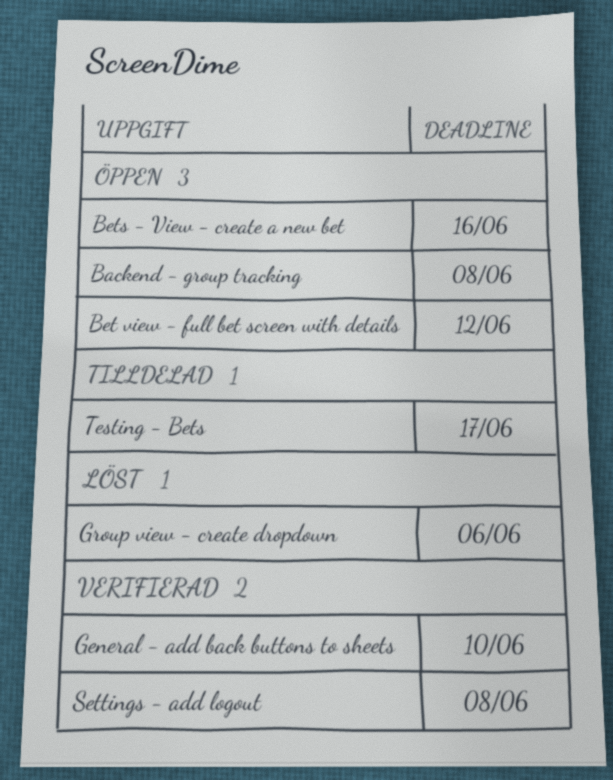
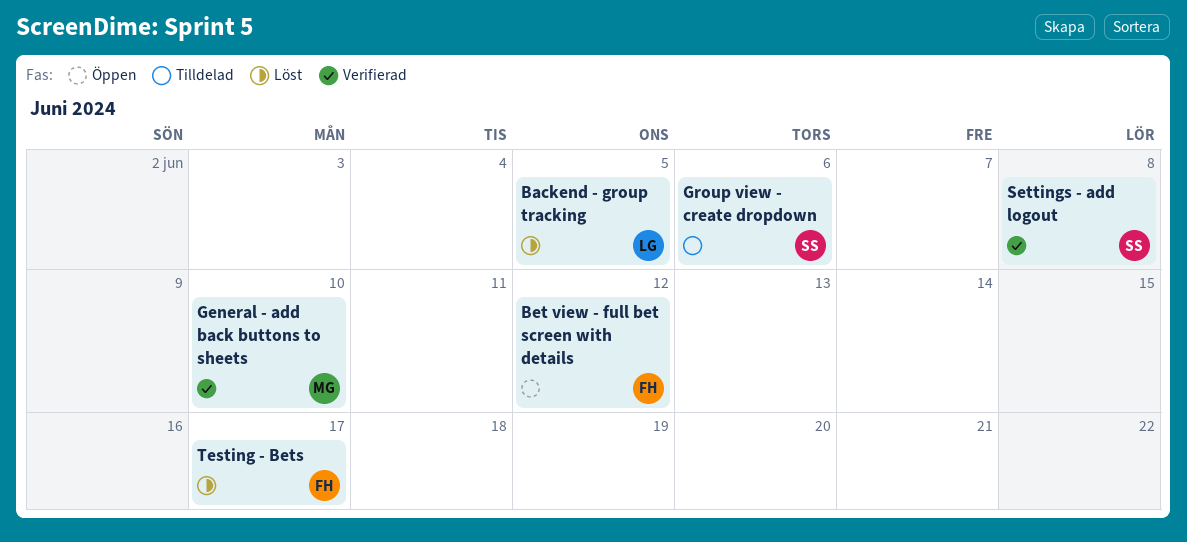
Backend - group tracking, status: Öppen -> Löst
Backend - group tracking, due: Jun 8 -> Jun 5
Bets - View - create a new bet: present -> none
Group view - create dropdown, status: Löst -> Tilldelad
Testing - Bets, status: Tilldelad -> Löst

